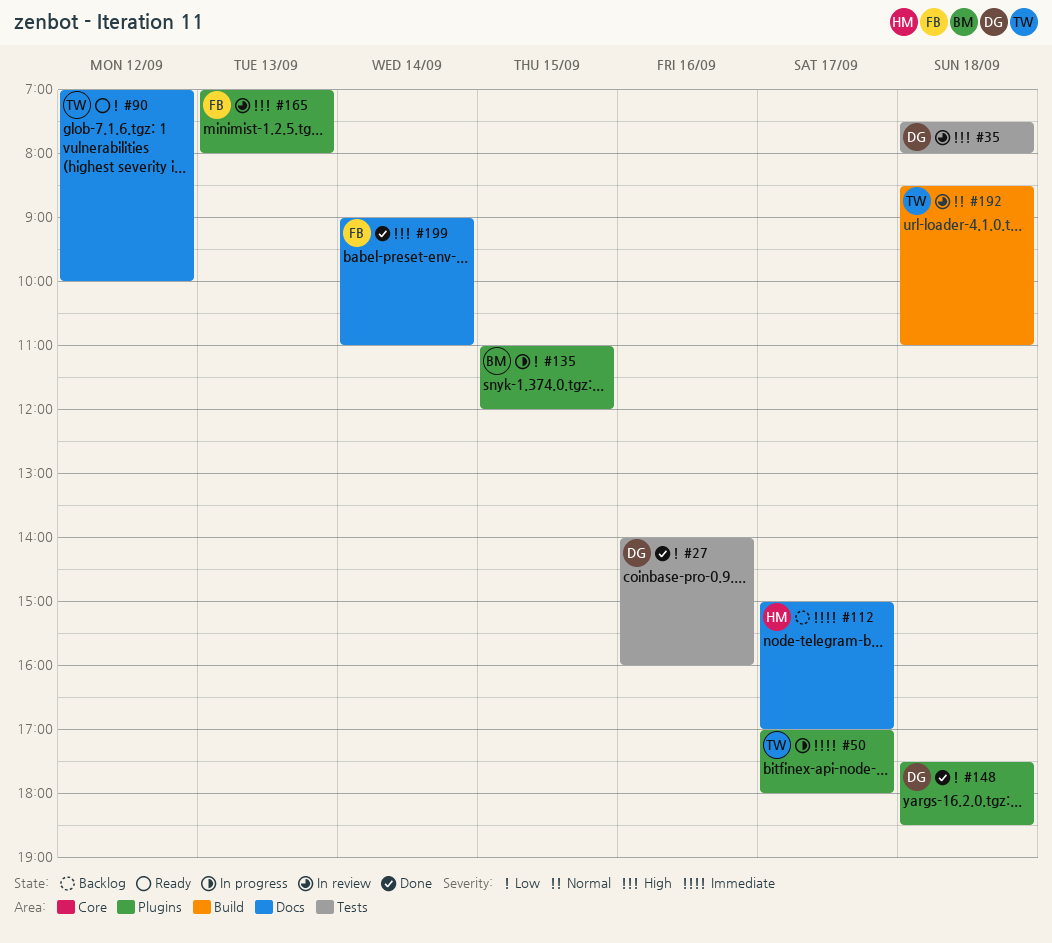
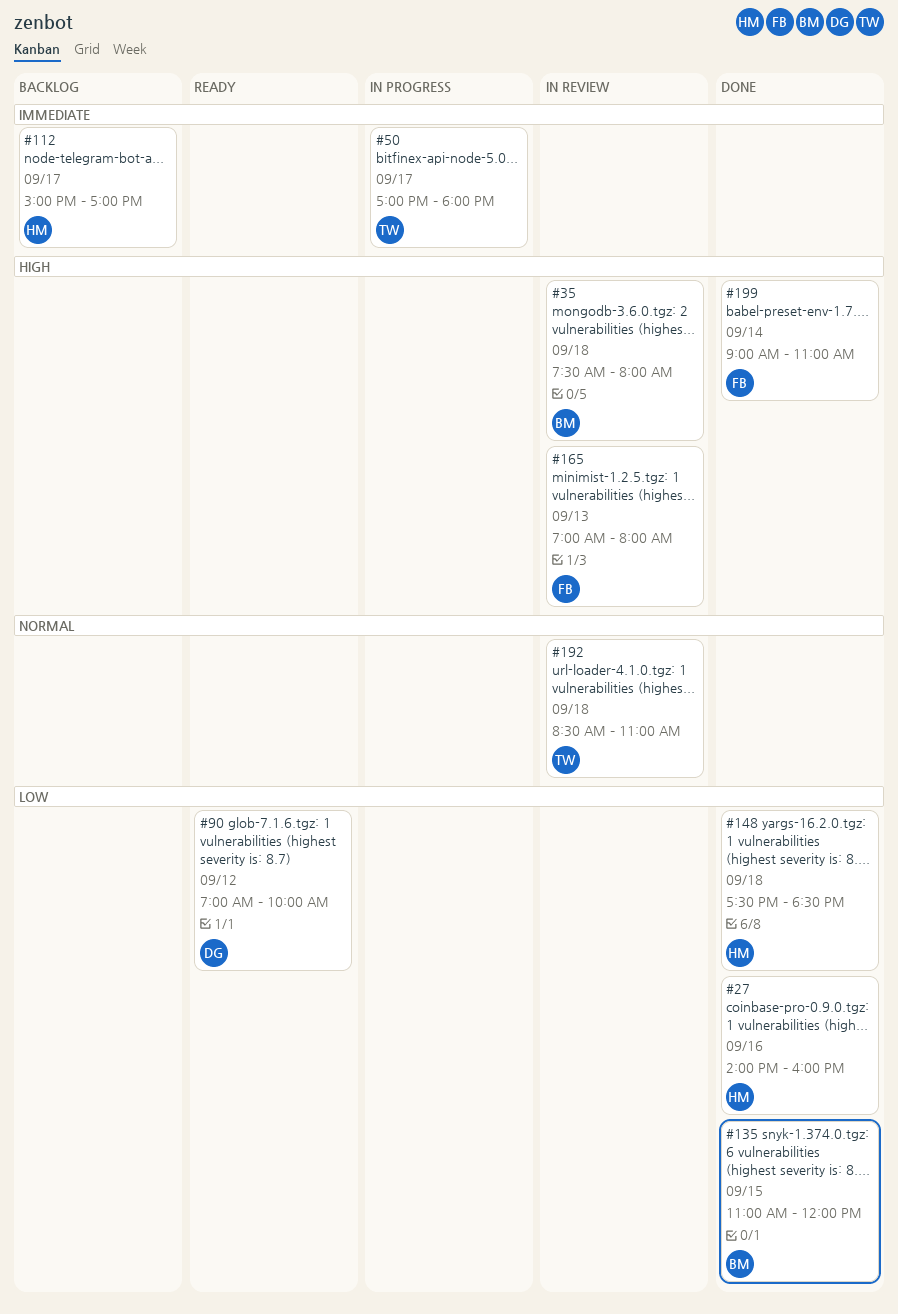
#27, owner: DG -> HM
#35, owner: DG -> BM
#90, owner: TW -> DG
#135, status: In progress -> Done
#148, owner: DG -> HM

